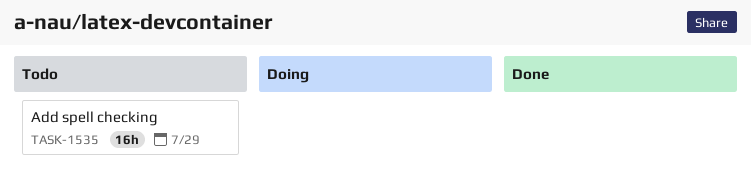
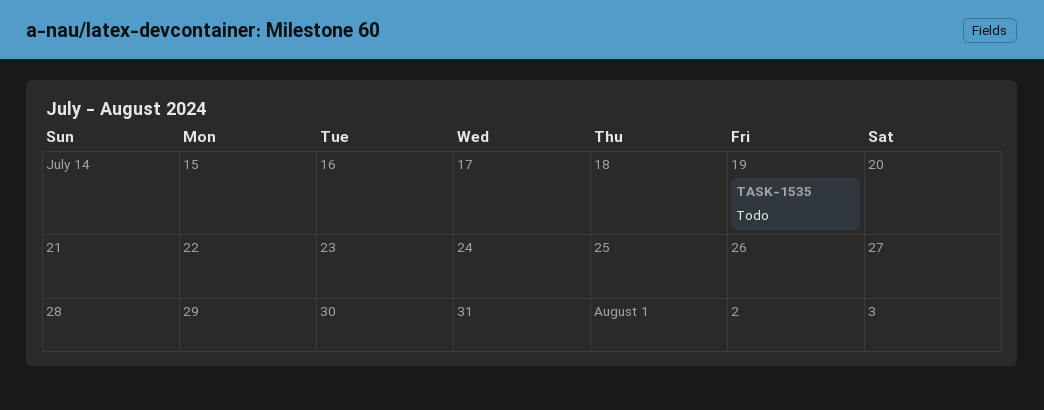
TASK-1535, due: Jul 29 -> Jul 19

